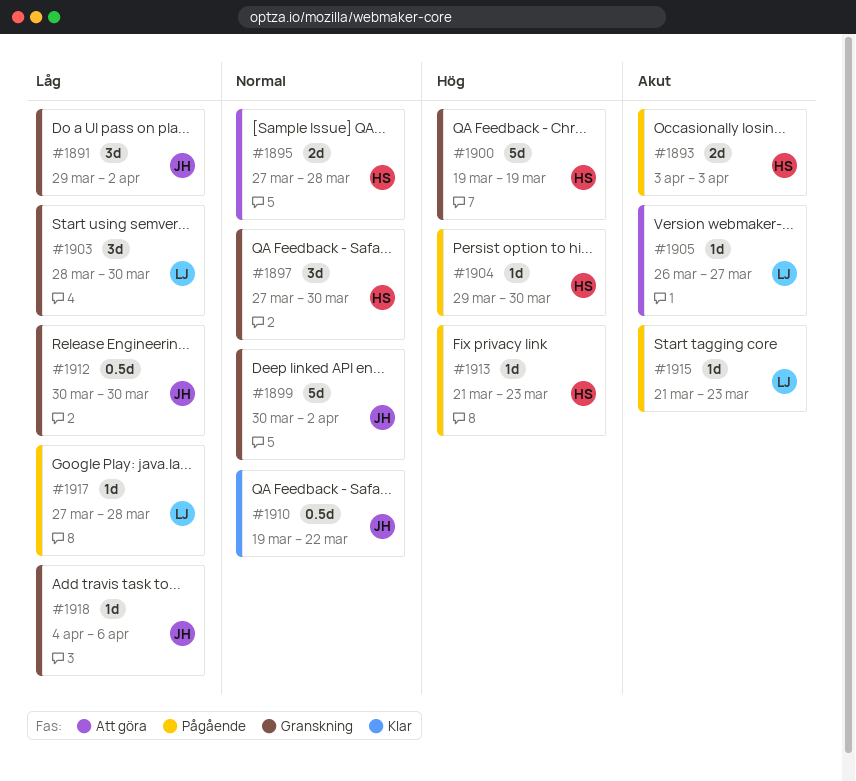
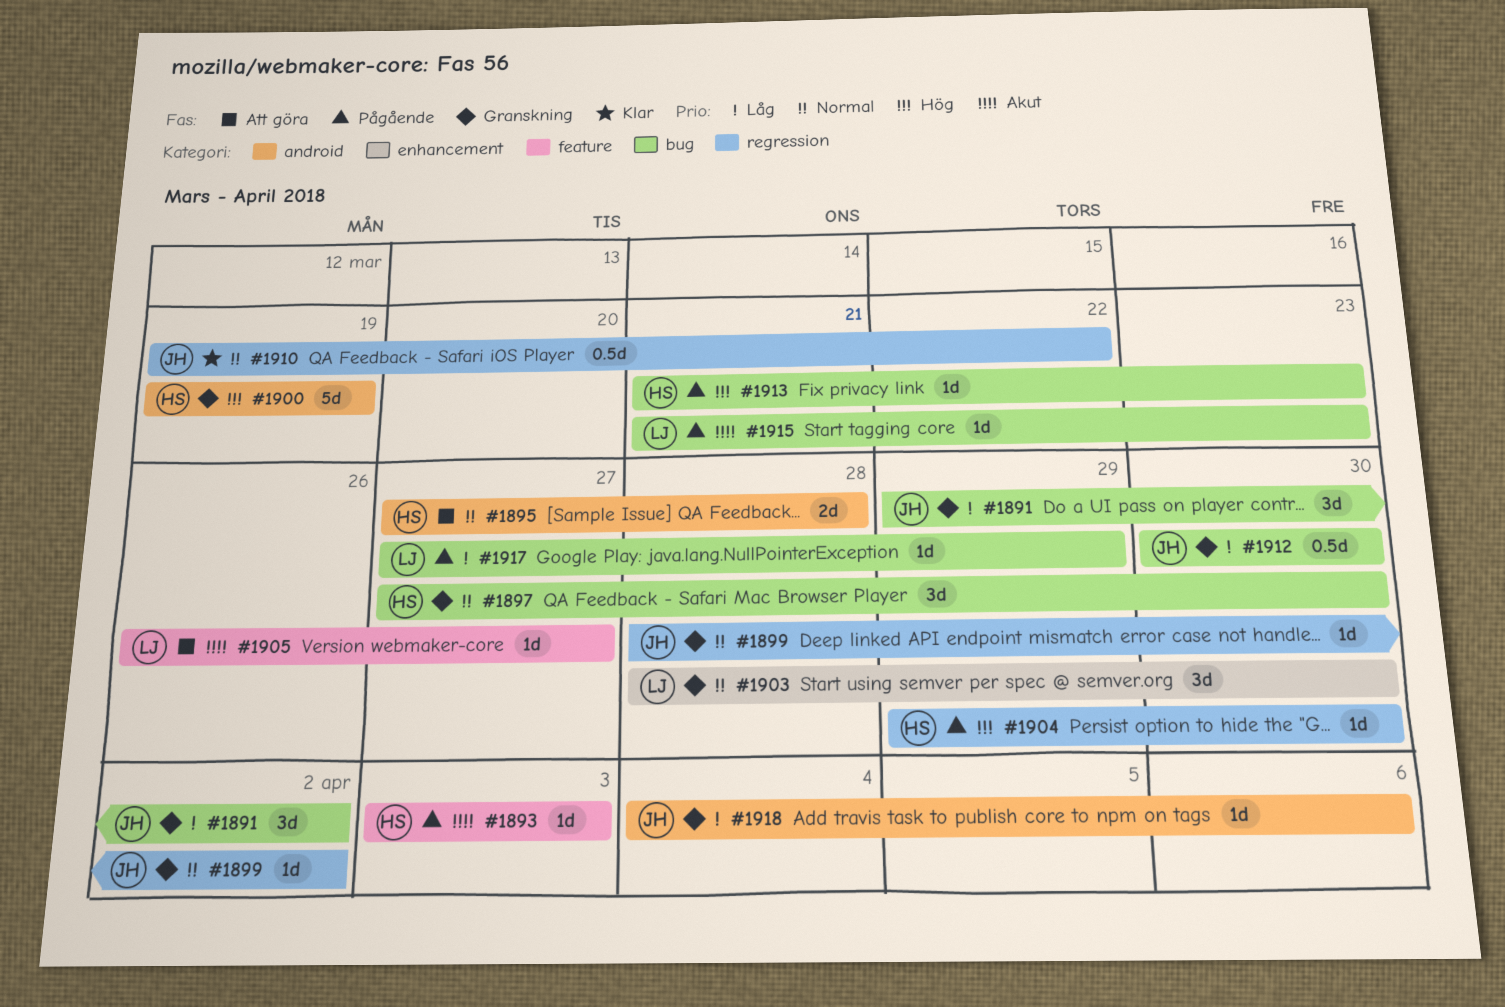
#1893, estimate: 2d -> 1d
#1899, estimate: 5d -> 1d
#1899, start: Mar 30 -> Mar 28
#1903, priority: Låg -> Normal
#1917, due: Mar 28 -> Mar 29

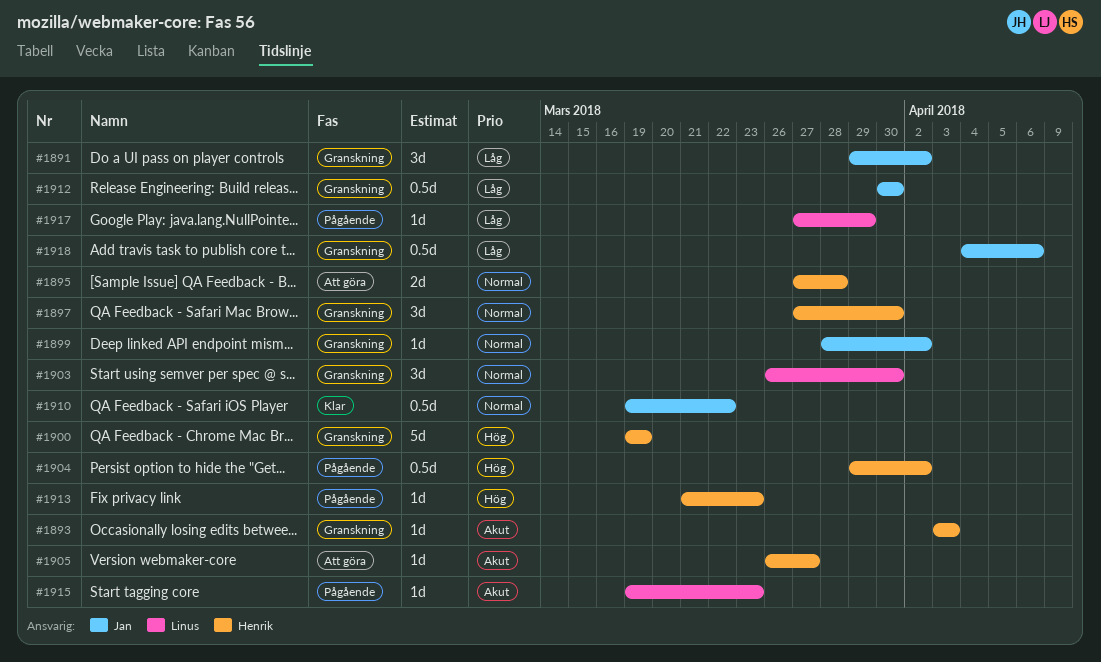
#1893, status: Pågående -> Granskning
#1903, start: Mar 28 -> Mar 26
#1904, estimate: 1d -> 0.5d
#1904, due: Mar 30 -> Apr 2
#1905, owner: Linus -> Henrik
#1915, start: Mar 21 -> Mar 19
#1918, estimate: 1d -> 0.5d

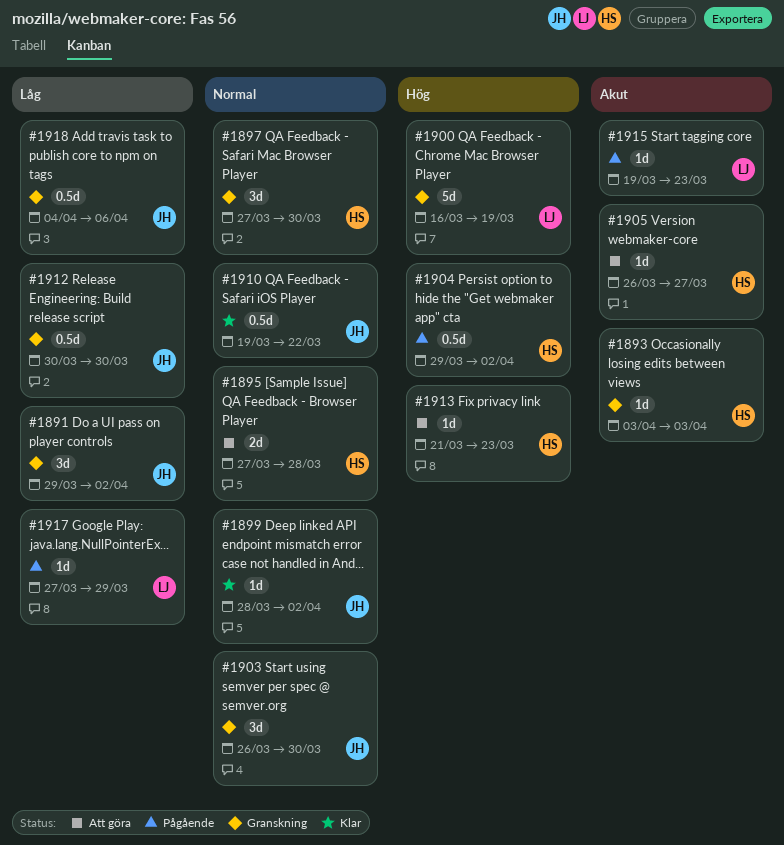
#1899, status: Granskning -> Klar
#1900, owner: Henrik -> Linus
#1900, start: Mar 19 -> Mar 16
#1903, owner: Linus -> Jan
#1913, status: Pågående -> Att göra

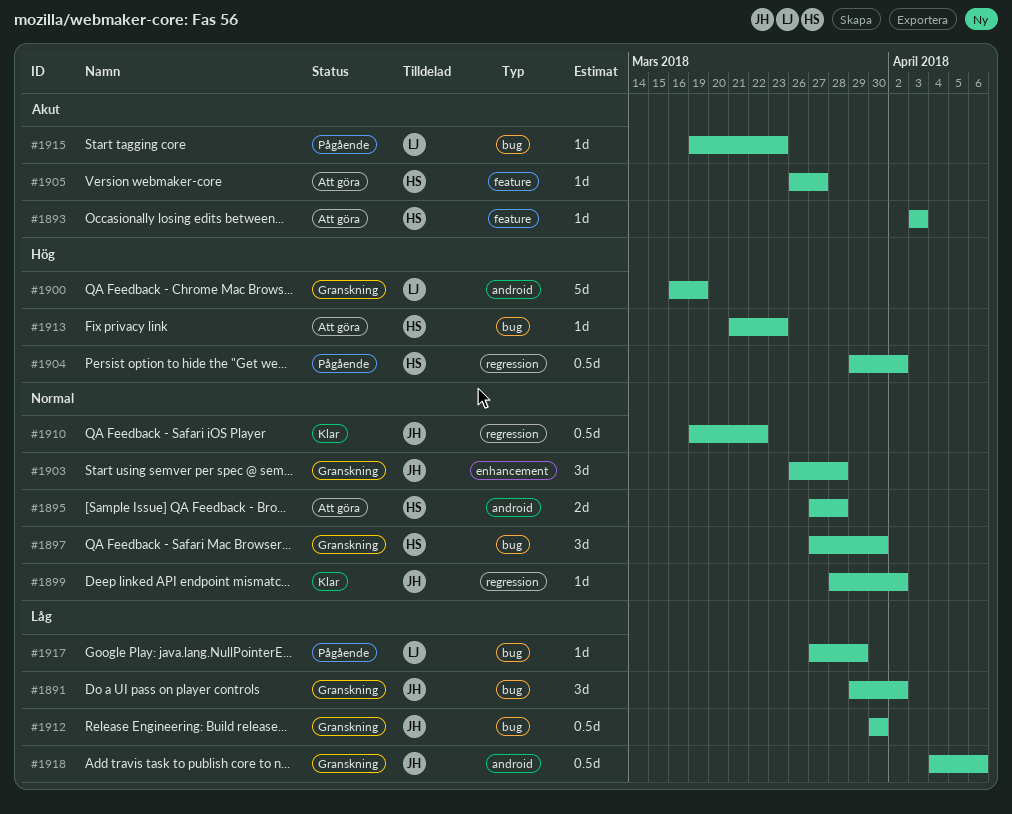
#1893, status: Granskning -> Att göra
#1903, due: Mar 30 -> Mar 28

